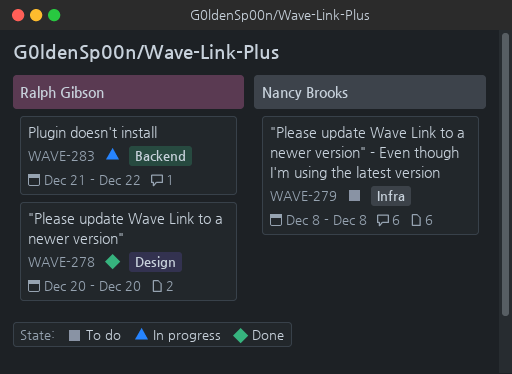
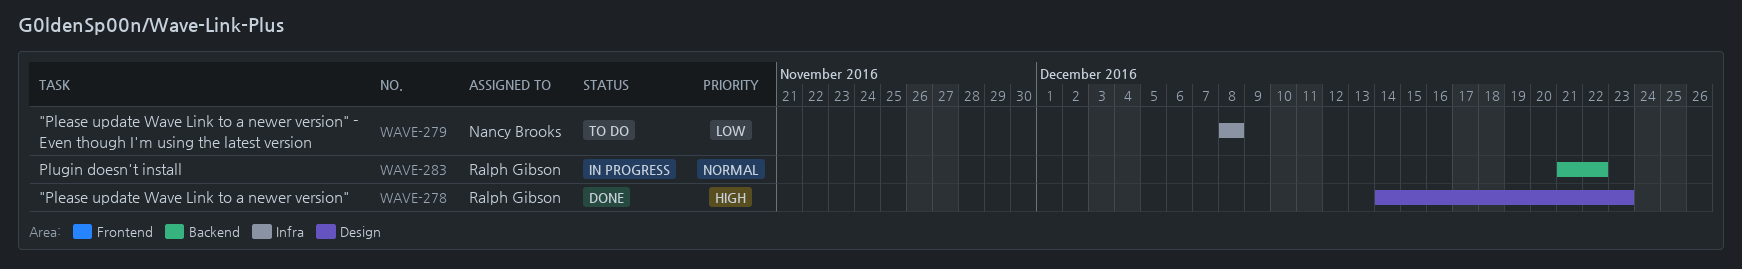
WAVE-278, start: Dec 20 -> Dec 14
WAVE-278, due: Dec 20 -> Dec 23

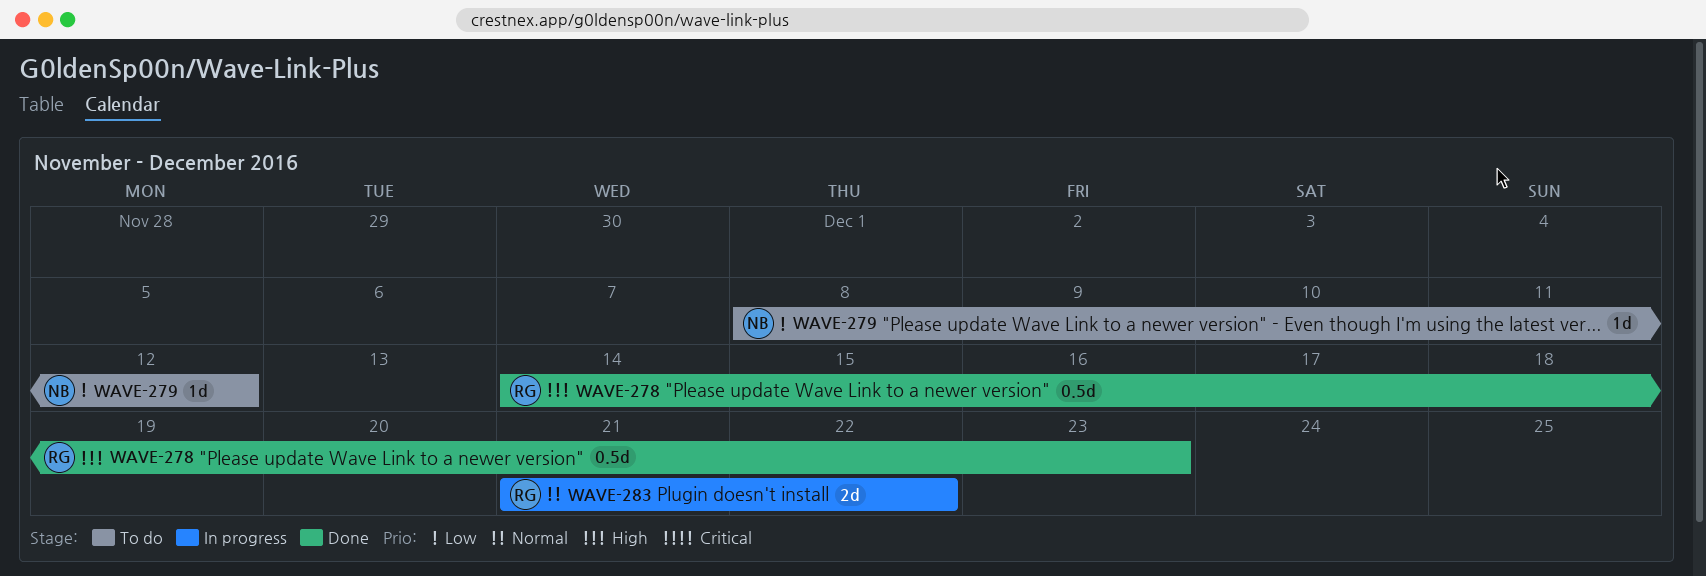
WAVE-279, due: Dec 8 -> Dec 12

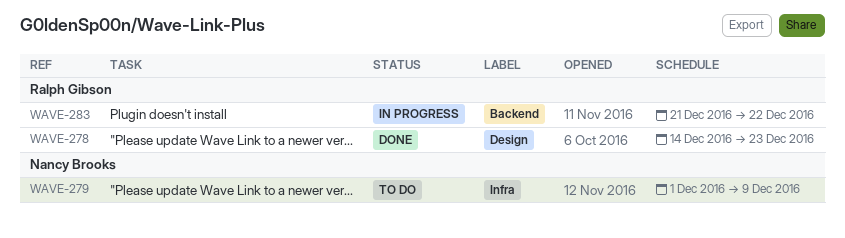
WAVE-279, start: Dec 8 -> Dec 1
WAVE-279, due: Dec 12 -> Dec 9

